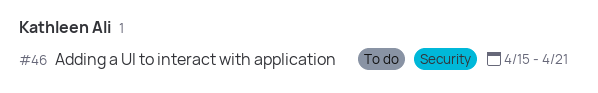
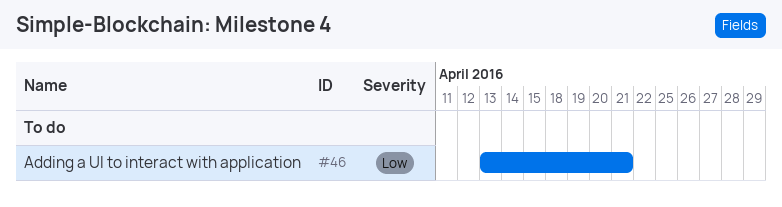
#46, start: Apr 15 -> Apr 13

